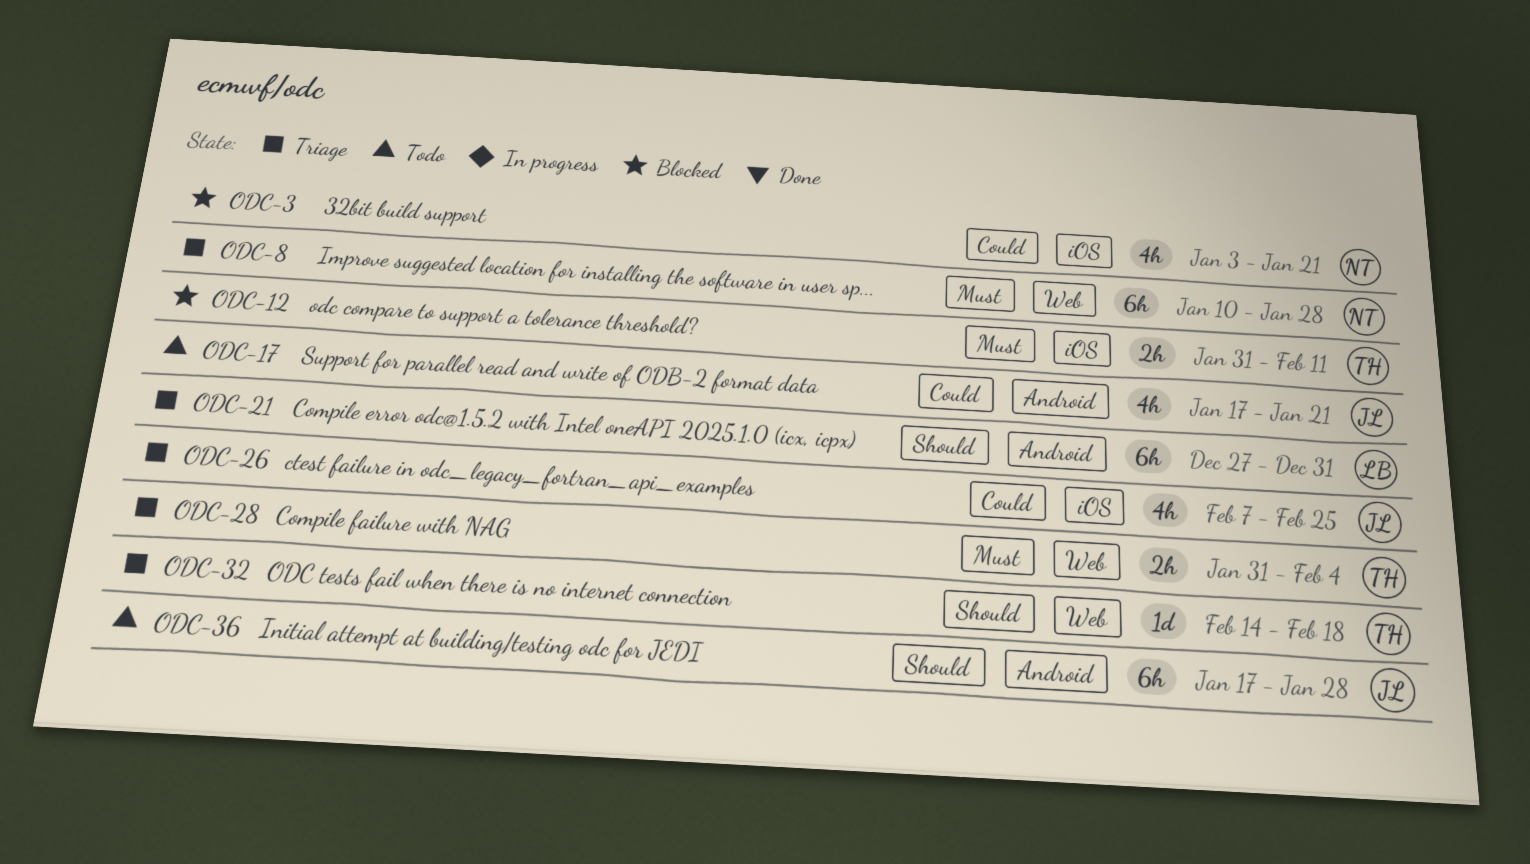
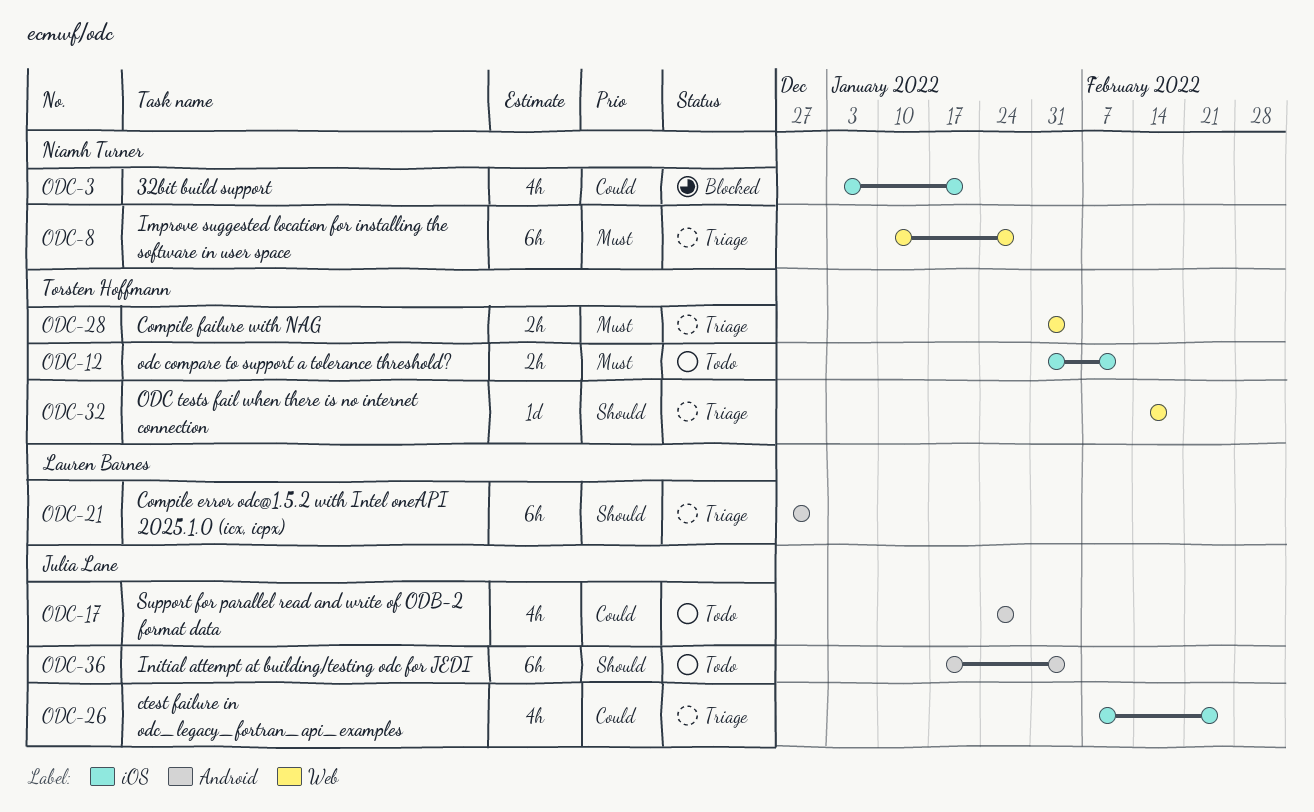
ODC-12, status: Blocked -> Todo
ODC-17, start: Jan 17 -> Jan 24
ODC-17, due: Jan 21 -> Jan 28
ODC-36, due: Jan 28 -> Feb 4

